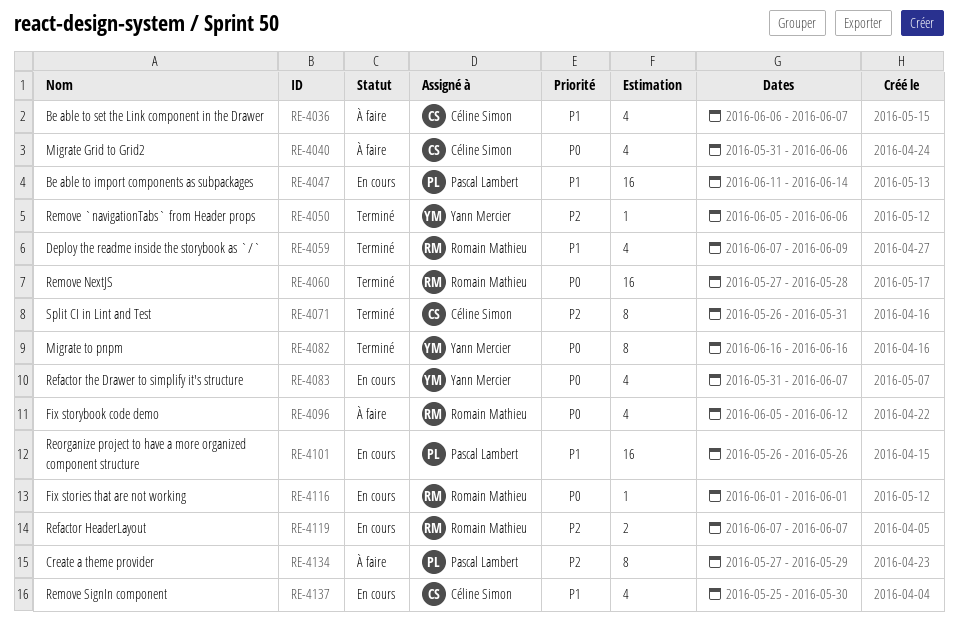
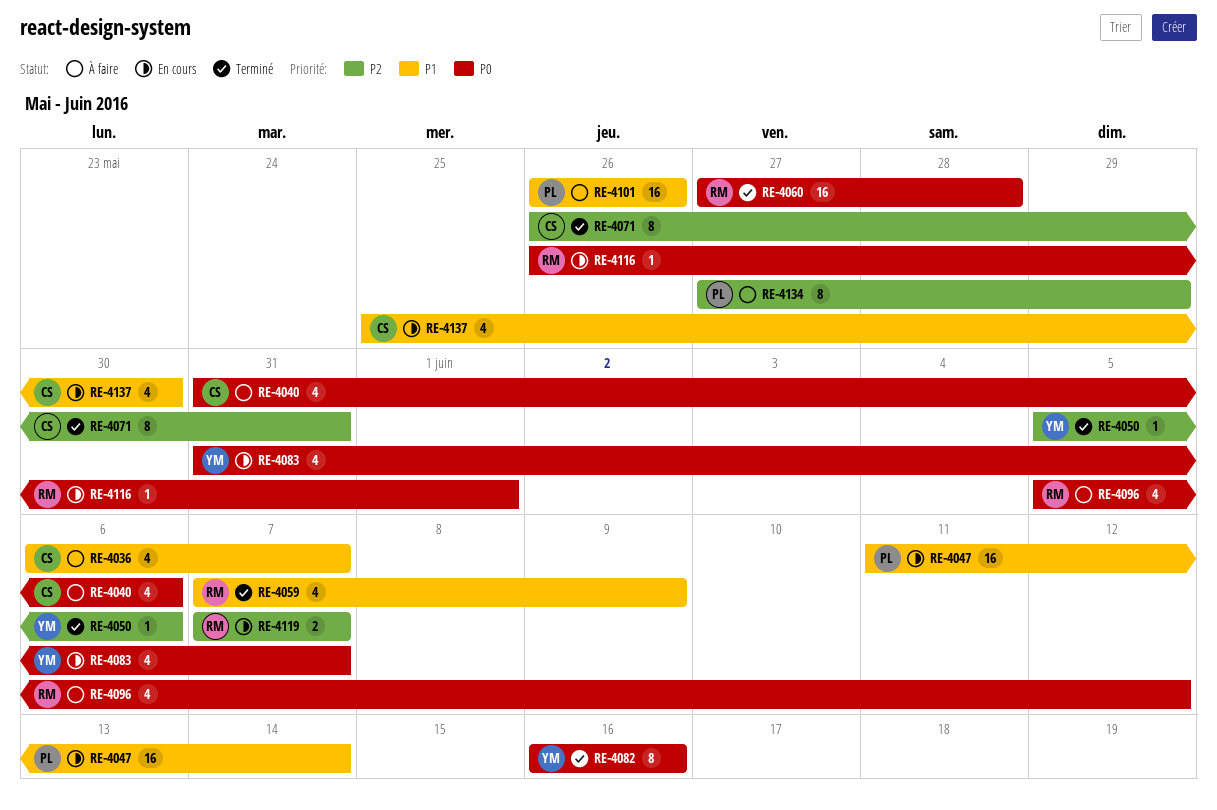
RE-4101, status: En cours -> À faire
RE-4116, start: Jun 1 -> May 26

